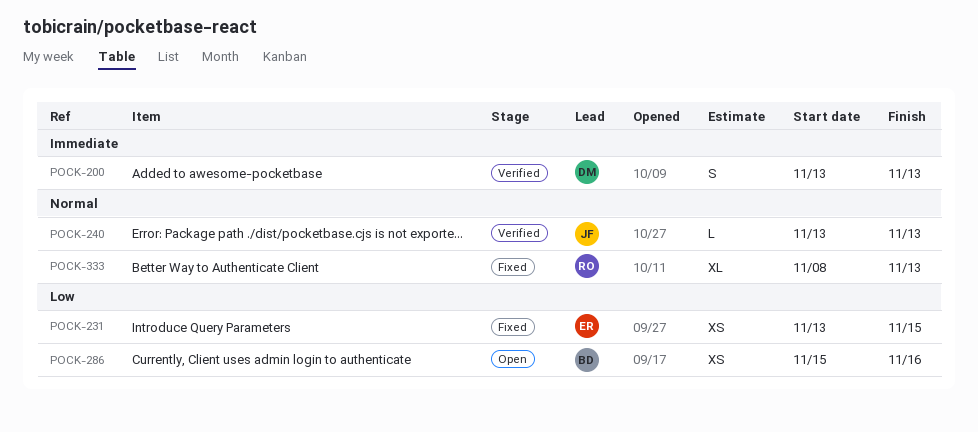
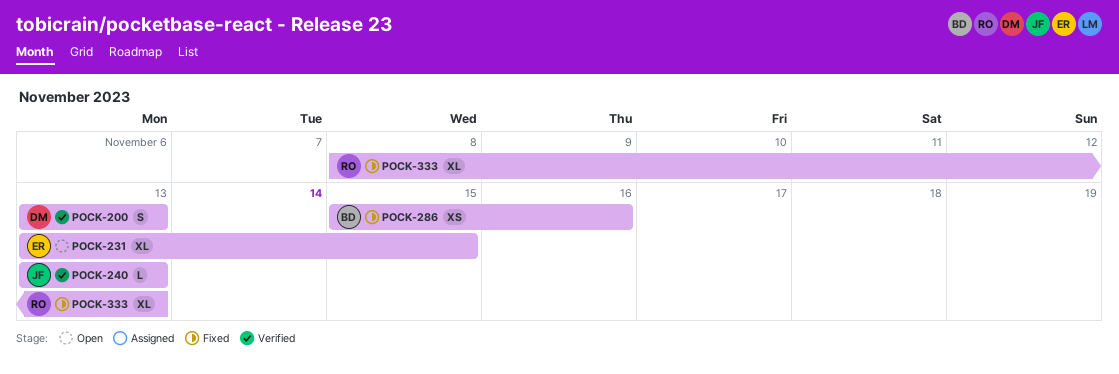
POCK-231, status: Fixed -> Open
POCK-231, estimate: XS -> XL
POCK-286, status: Open -> Fixed

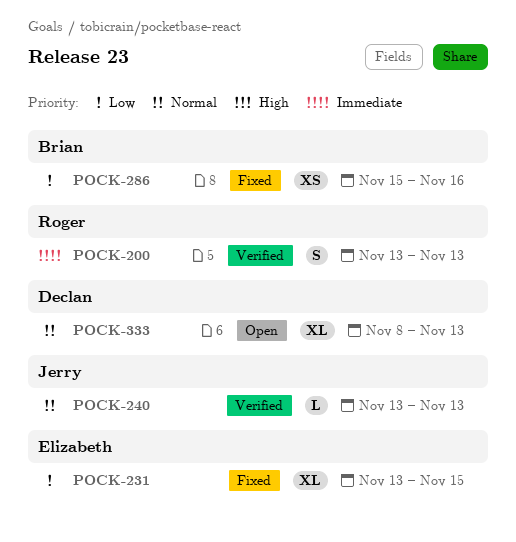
POCK-200, owner: Declan -> Roger
POCK-231, status: Open -> Fixed
POCK-333, status: Fixed -> Open
POCK-333, owner: Roger -> Declan

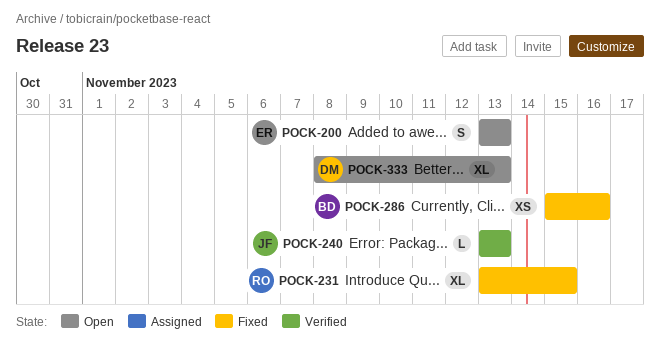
POCK-200, status: Verified -> Open
POCK-200, owner: Roger -> Elizabeth
POCK-231, owner: Elizabeth -> Roger

